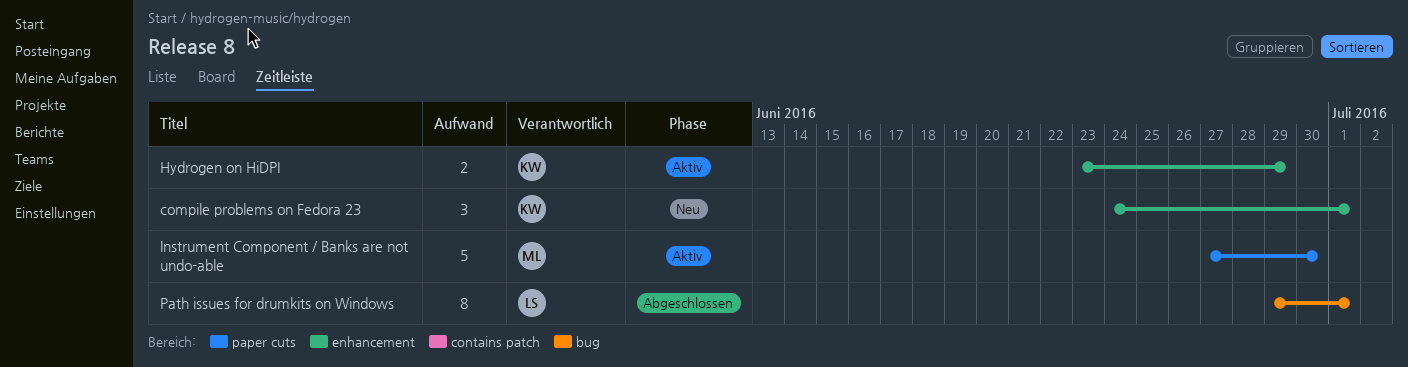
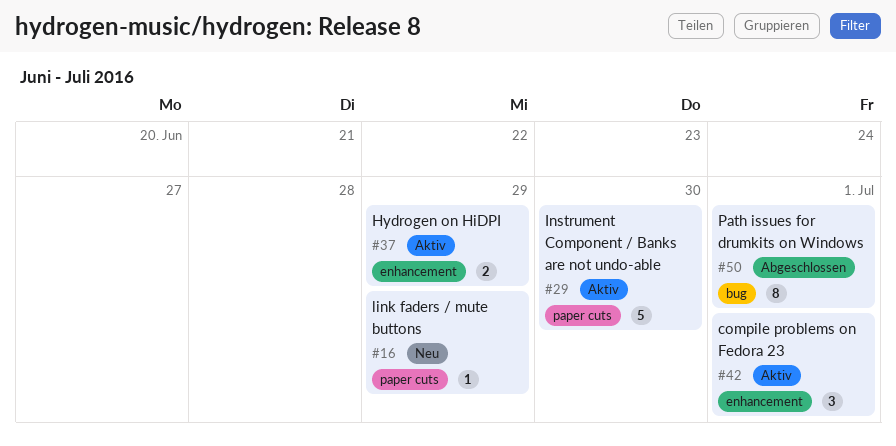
compile problems on Fedora 23, status: Neu -> Aktiv
link faders / mute buttons: none -> present

